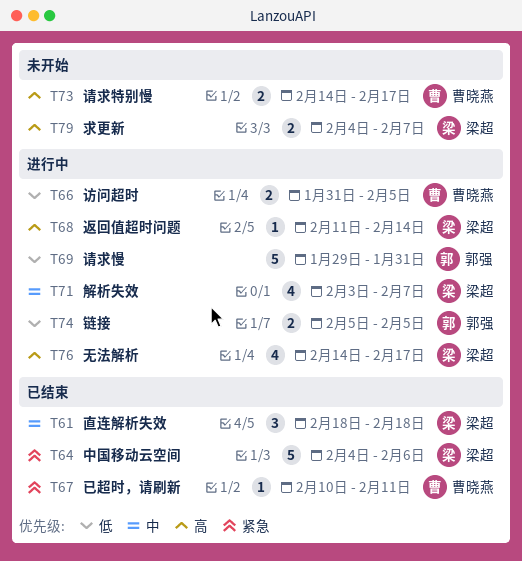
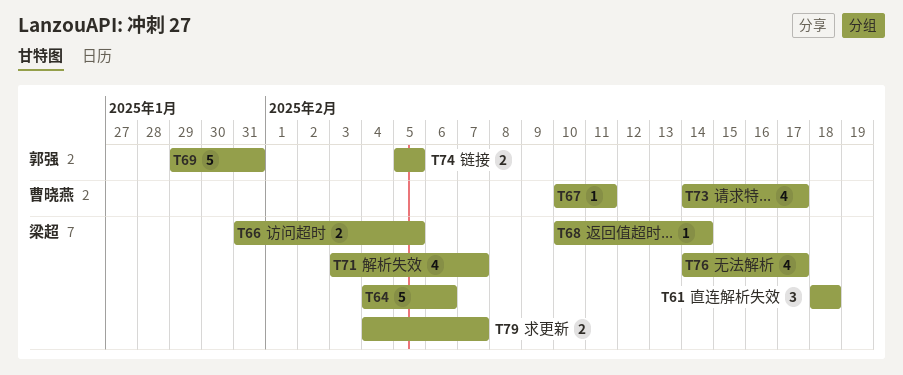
T66, owner: 曹晓燕 -> 梁超
T68, start: Feb 11 -> Feb 10
T73, estimate: 2 -> 4

